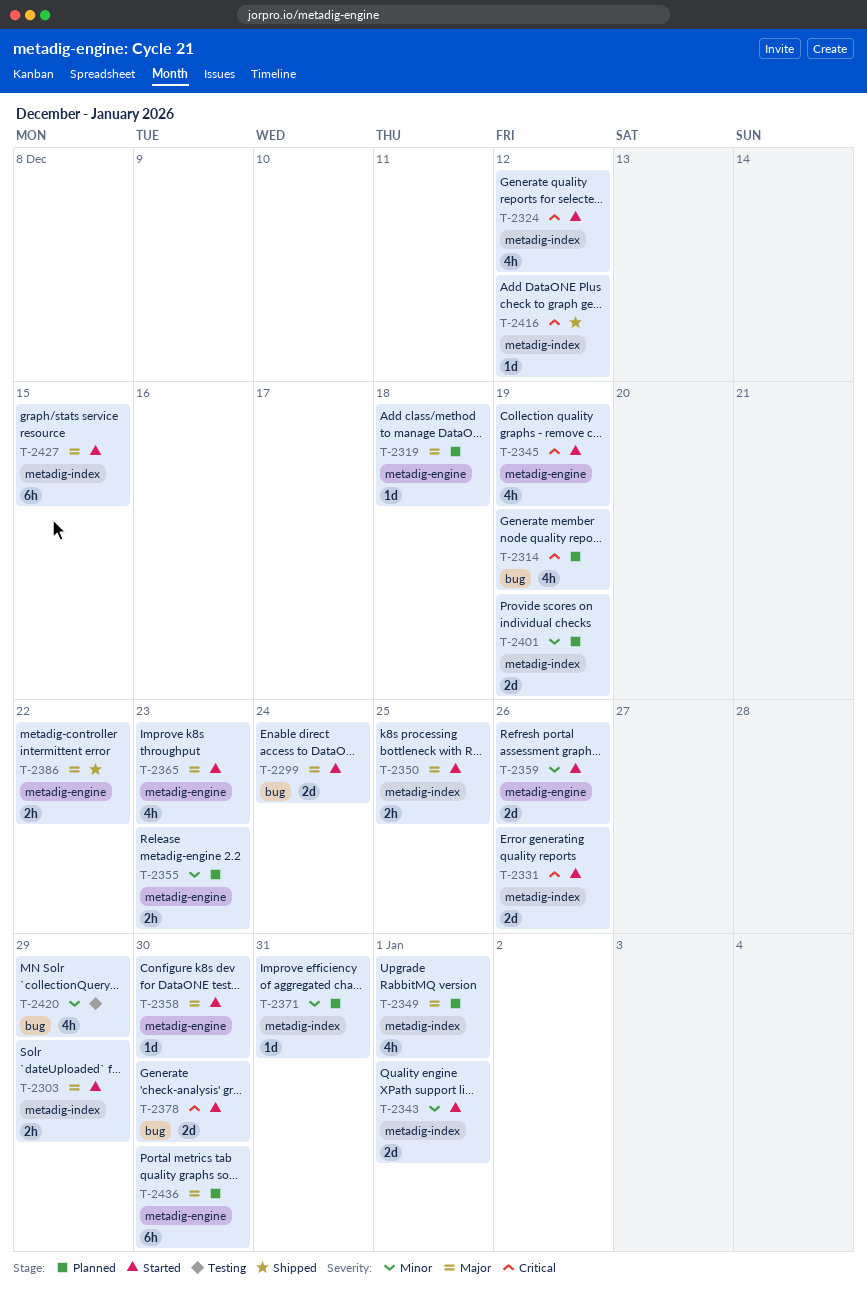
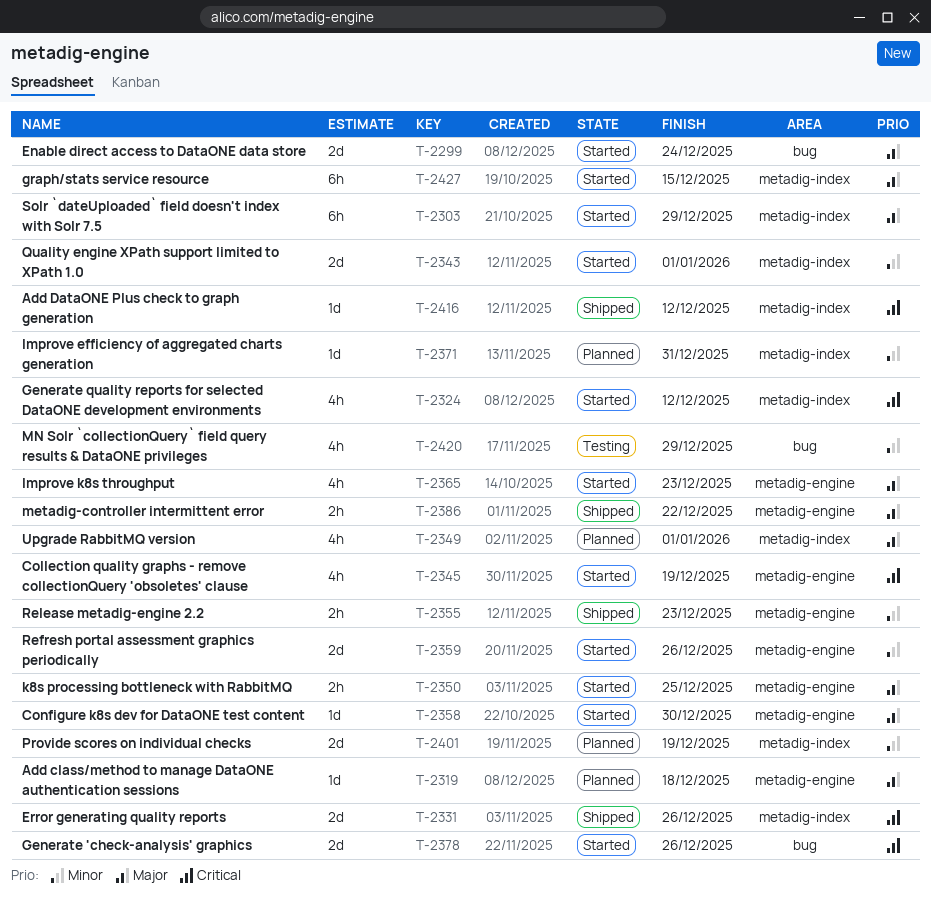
T-2303, estimate: 2h -> 6h
T-2314: present -> none
T-2331, status: Started -> Shipped
T-2350, label: metadig-index -> metadig-engine
T-2355, status: Planned -> Shipped
T-2378, due: Dec 30 -> Dec 26
T-2436: present -> none

